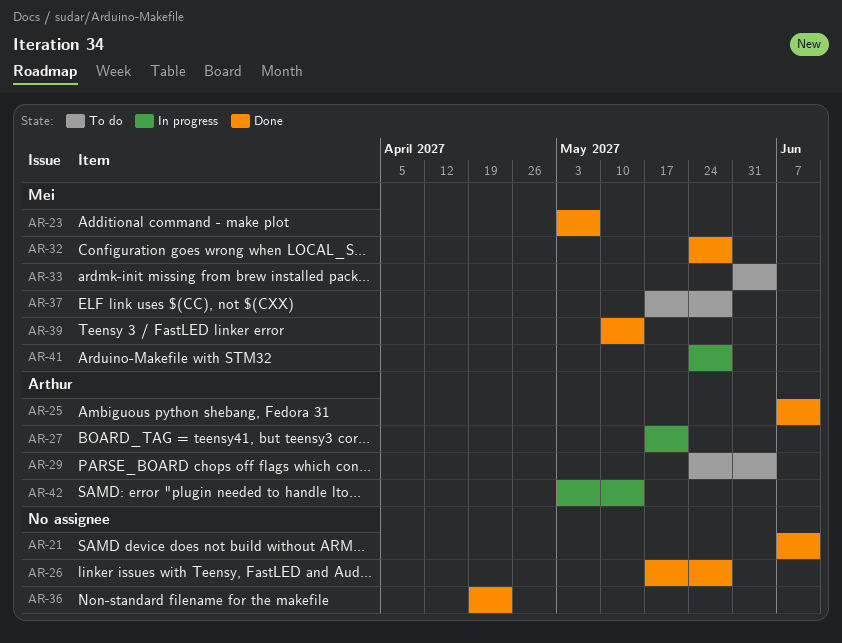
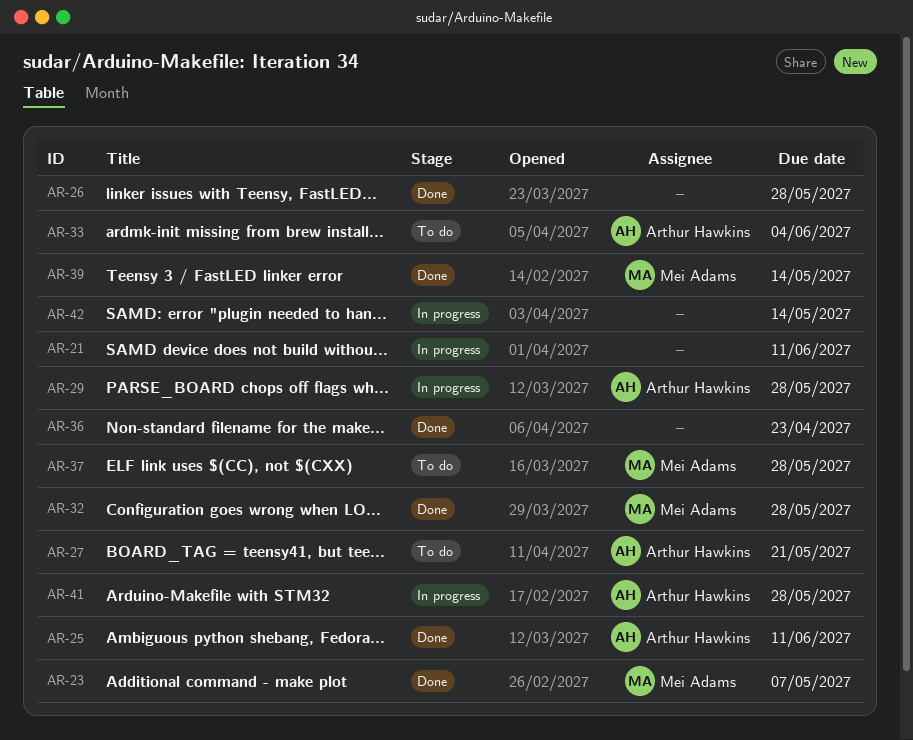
AR-21, status: Done -> In progress
AR-27, status: In progress -> To do
AR-29, status: To do -> In progress
AR-29, due: Jun 4 -> May 28
AR-33, owner: Mei Adams -> Arthur Hawkins
AR-41, owner: Mei Adams -> Arthur Hawkins
AR-42, owner: Arthur Hawkins -> none

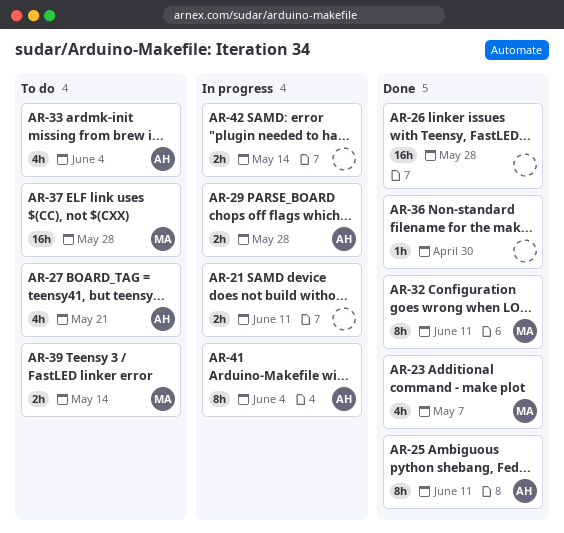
AR-32, due: May 28 -> Jun 11
AR-36, due: Apr 23 -> Apr 30
AR-39, status: Done -> To do
AR-41, due: May 28 -> Jun 4

